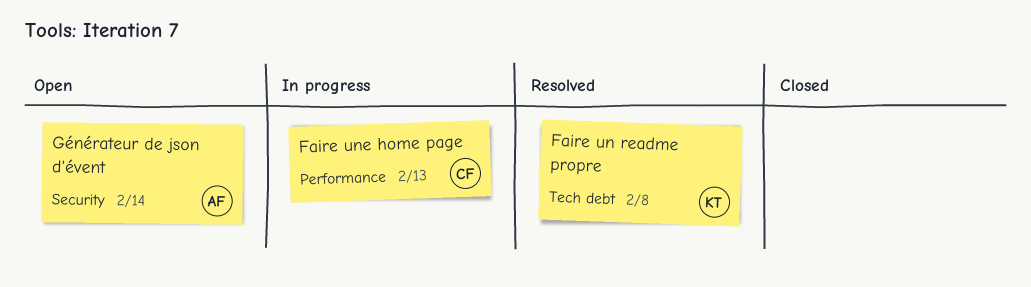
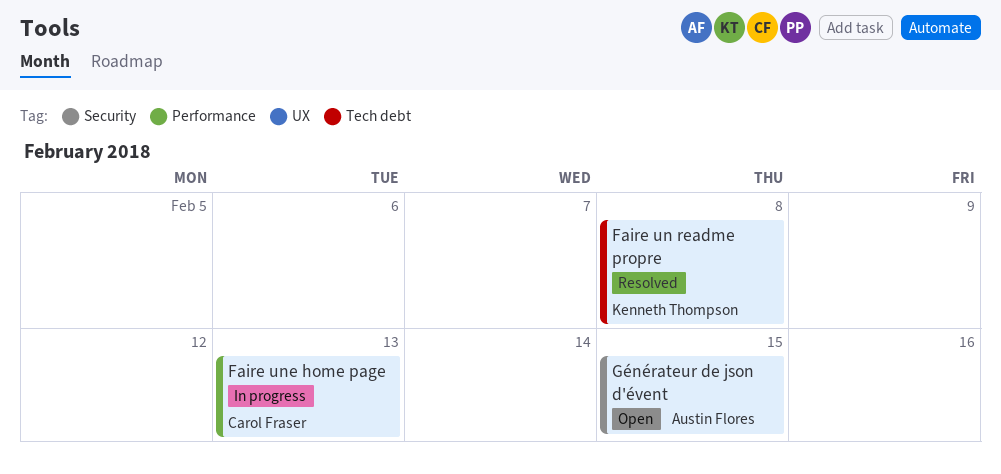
Générateur de json d'évent, due: Feb 14 -> Feb 15

